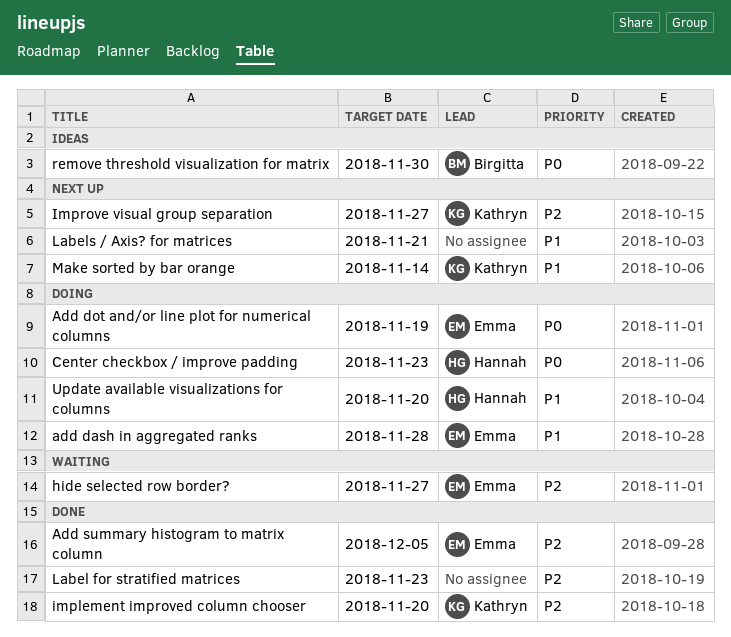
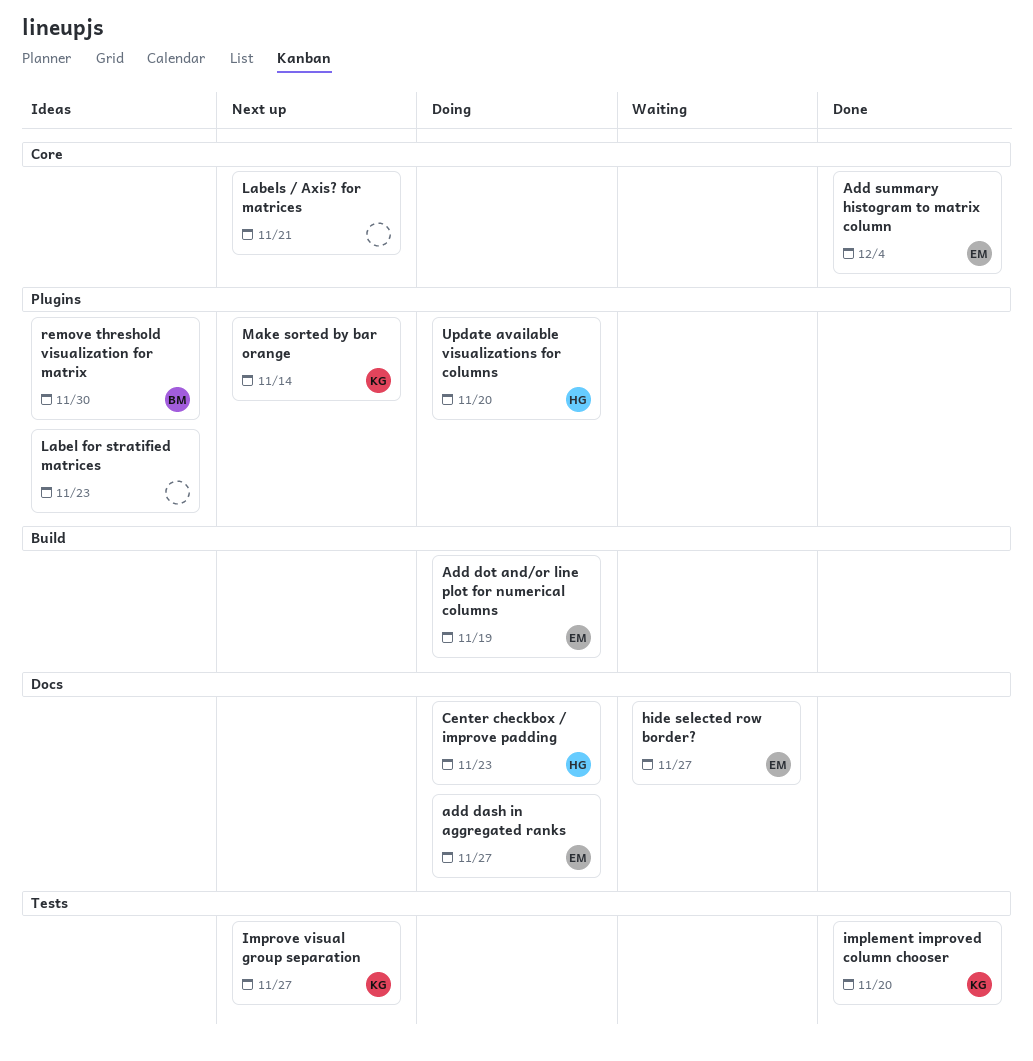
add dash in aggregated ranks, due: Nov 28 -> Nov 27
Add summary histogram to matrix column, due: Dec 5 -> Dec 4
Label for stratified matrices, status: Done -> Ideas

